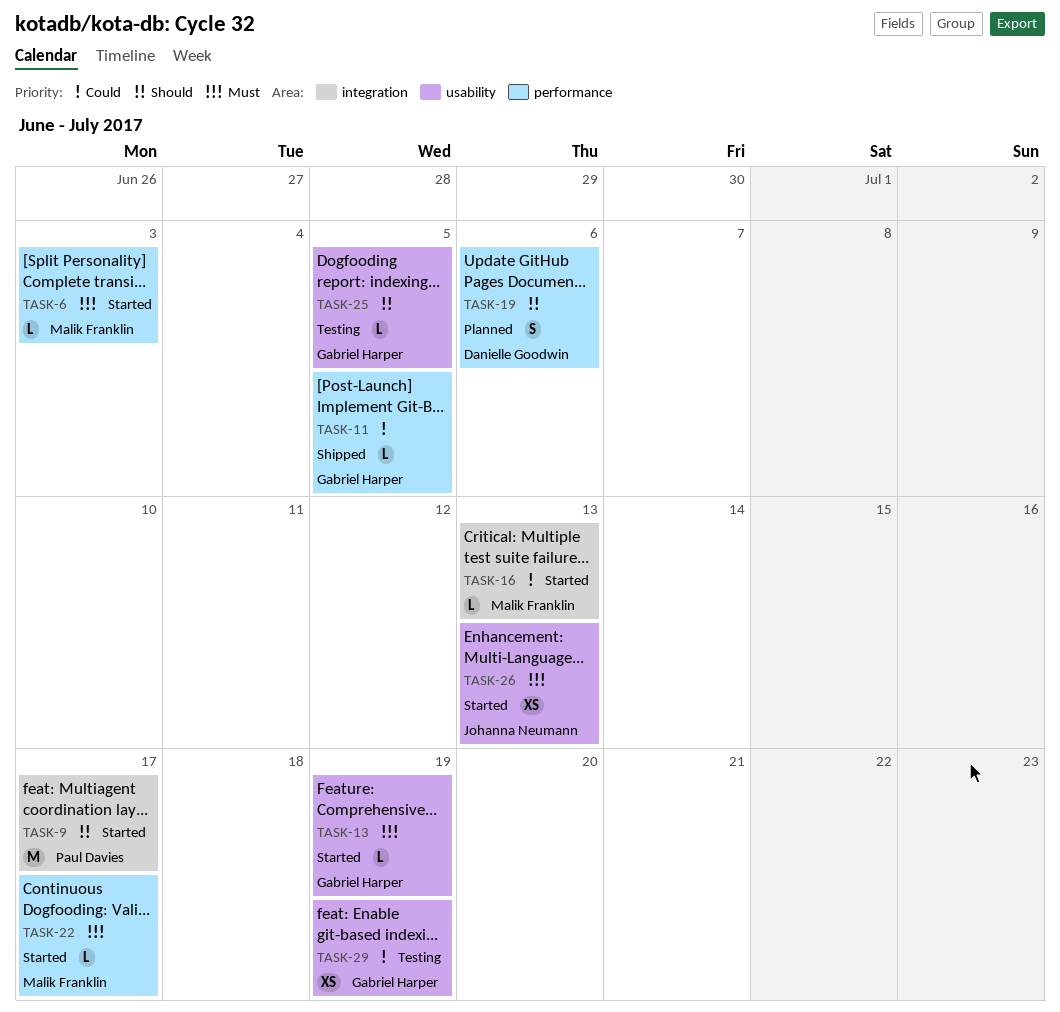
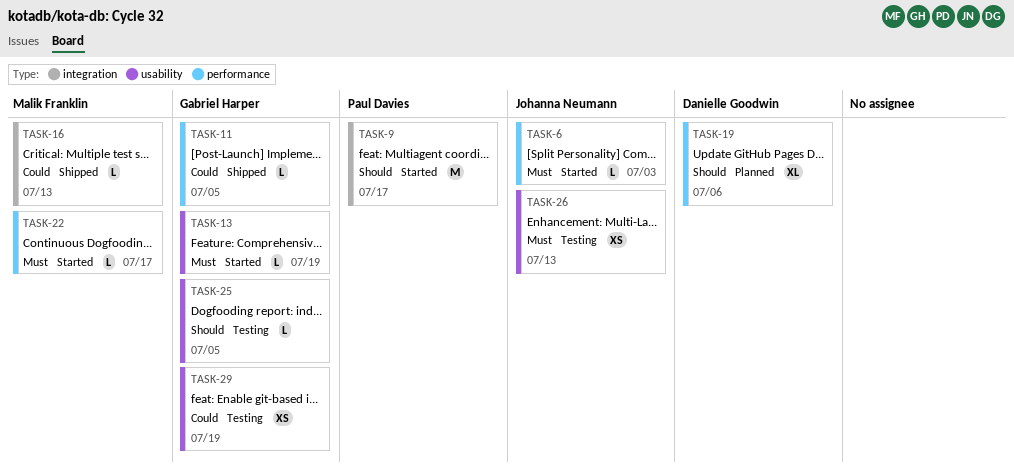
TASK-6, owner: Malik Franklin -> Johanna Neumann
TASK-16, status: Started -> Shipped
TASK-19, estimate: S -> XL
TASK-26, status: Started -> Testing

